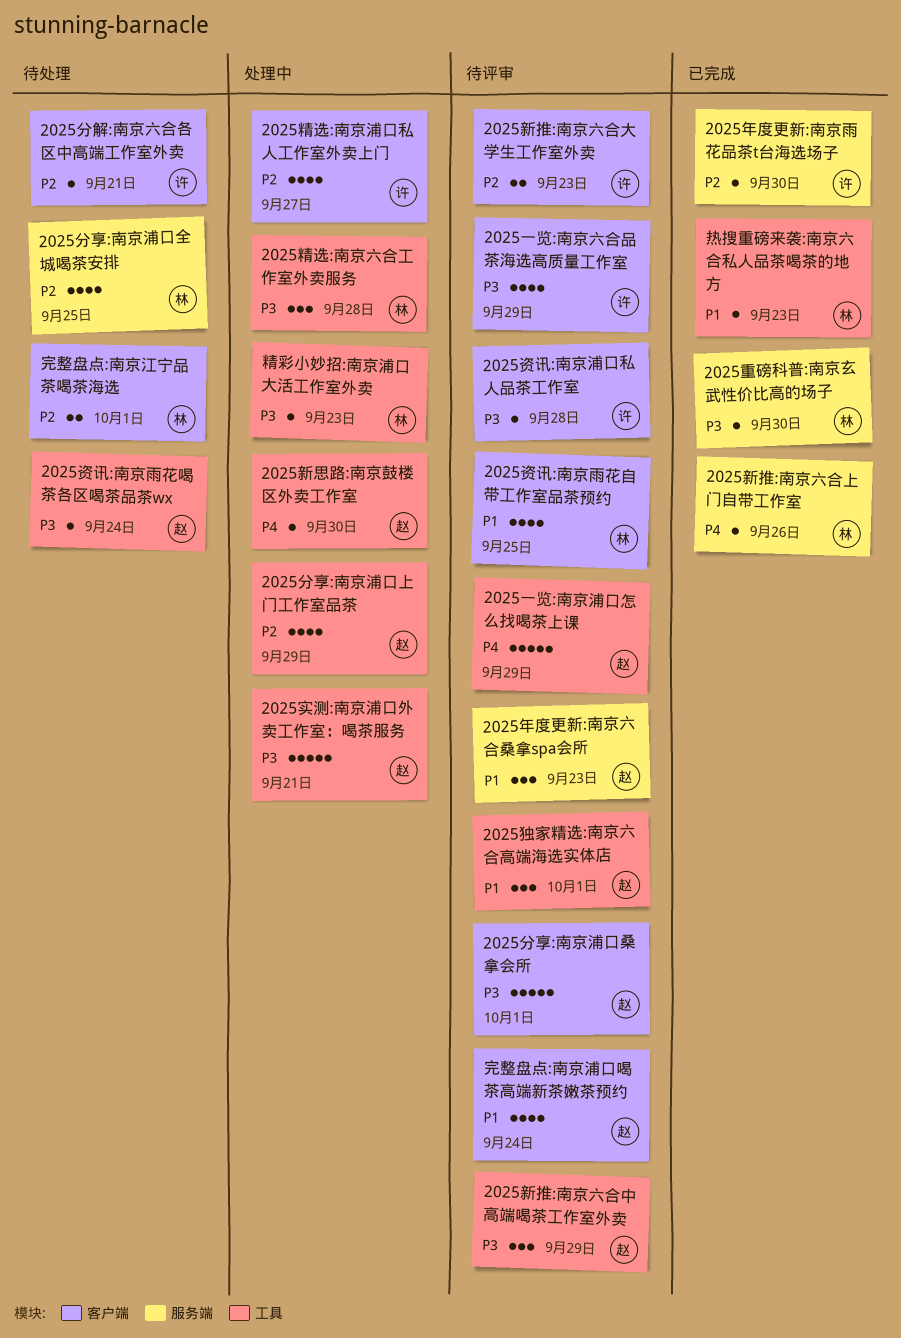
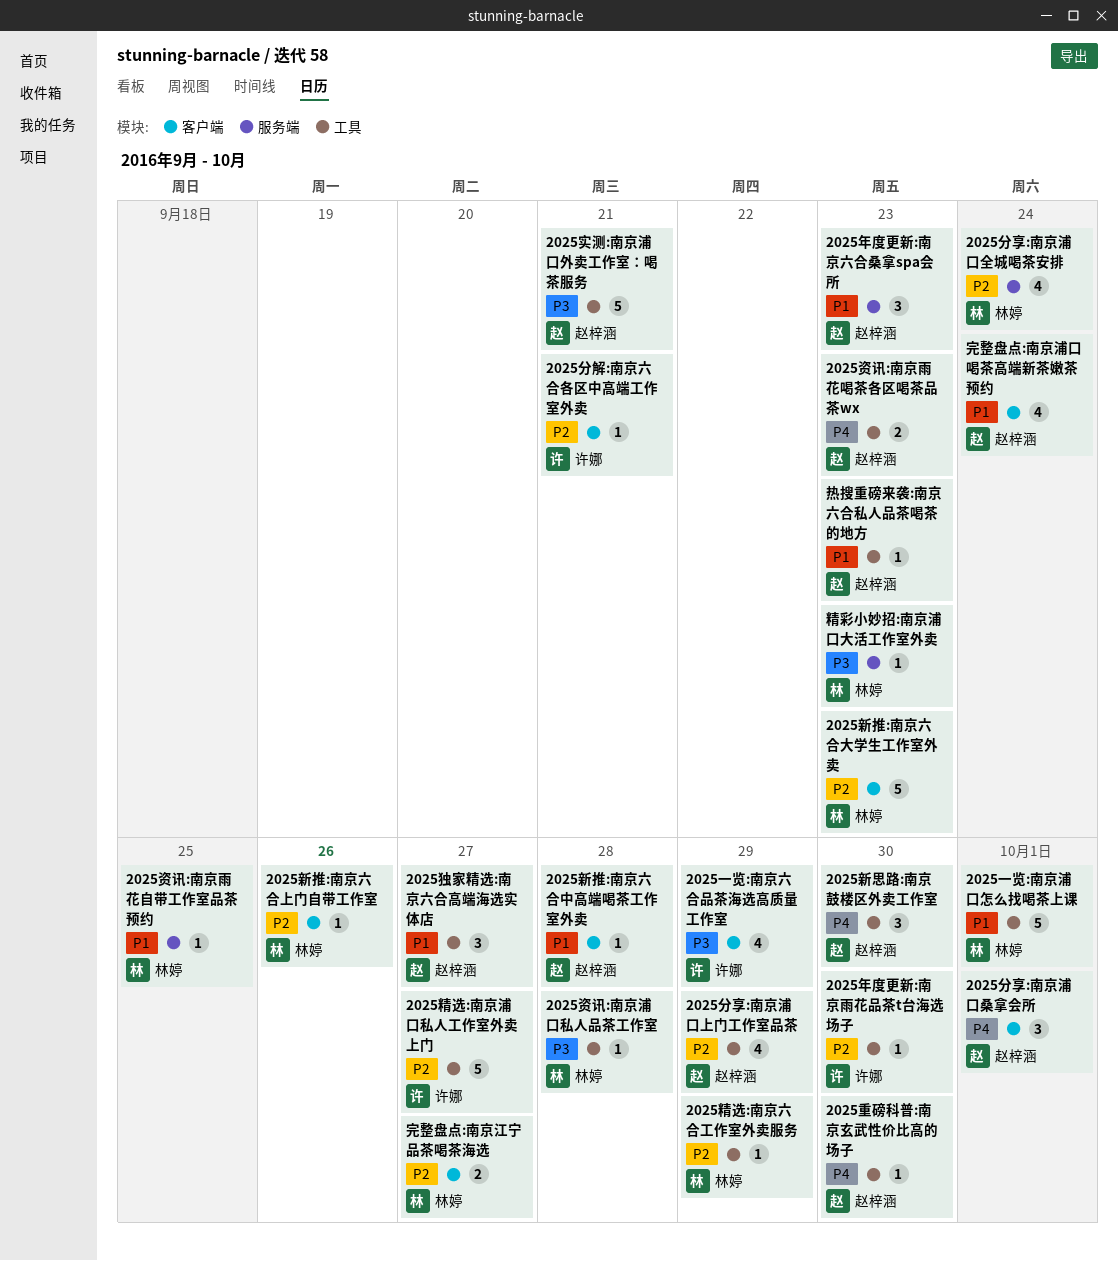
2025一览:南京浦口怎么找喝茶上课, owner: 赵梓涵 -> 林婷
2025一览:南京浦口怎么找喝茶上课, priority: P4 -> P1
2025一览:南京浦口怎么找喝茶上课, due: Sep 29 -> Oct 1
2025分享:南京浦口全城喝茶安排, due: Sep 25 -> Sep 24
2025分享:南京浦口桑拿会所, priority: P3 -> P4
2025分享:南京浦口桑拿会所, estimate: 5 -> 3
2025年度更新:南京雨花品茶t台海选场子, label: 服务端 -> 工具
2025新思路:南京鼓楼区外卖工作室, estimate: 1 -> 3
2025新推:南京六合上门自带工作室, priority: P4 -> P2
2025新推:南京六合上门自带工作室, label: 服务端 -> 客户端
2025新推:南京六合中高端喝茶工作室外卖, priority: P3 -> P1
2025新推:南京六合中高端喝茶工作室外卖, label: 工具 -> 客户端
2025新推:南京六合中高端喝茶工作室外卖, estimate: 3 -> 1
2025新推:南京六合中高端喝茶工作室外卖, due: Sep 29 -> Sep 28
2025新推:南京六合大学生工作室外卖, owner: 许娜 -> 林婷
2025新推:南京六合大学生工作室外卖, estimate: 2 -> 5
2025独家精选:南京六合高端海选实体店, due: Oct 1 -> Sep 27
2025精选:南京六合工作室外卖服务, priority: P3 -> P2
2025精选:南京六合工作室外卖服务, estimate: 3 -> 1
2025精选:南京六合工作室外卖服务, due: Sep 28 -> Sep 29
2025精选:南京浦口私人工作室外卖上门, label: 客户端 -> 工具
2025精选:南京浦口私人工作室外卖上门, estimate: 4 -> 5
2025资讯:南京浦口私人品茶工作室, owner: 许娜 -> 林婷
2025资讯:南京浦口私人品茶工作室, label: 客户端 -> 工具
2025资讯:南京雨花喝茶各区喝茶品茶wx, priority: P3 -> P4
2025资讯:南京雨花喝茶各区喝茶品茶wx, estimate: 1 -> 2
2025资讯:南京雨花喝茶各区喝茶品茶wx, due: Sep 24 -> Sep 23
2025资讯:南京雨花自带工作室品茶预约, label: 客户端 -> 服务端
2025资讯:南京雨花自带工作室品茶预约, estimate: 4 -> 1
2025重磅科普:南京玄武性价比高的场子, owner: 林婷 -> 赵梓涵
2025重磅科普:南京玄武性价比高的场子, priority: P3 -> P4
2025重磅科普:南京玄武性价比高的场子, label: 服务端 -> 工具
完整盘点:南京江宁品茶喝茶海选, due: Oct 1 -> Sep 27
热搜重磅来袭:南京六合私人品茶喝茶的地方, owner: 林婷 -> 赵梓涵
精彩小妙招:南京浦口大活工作室外卖, label: 工具 -> 服务端

